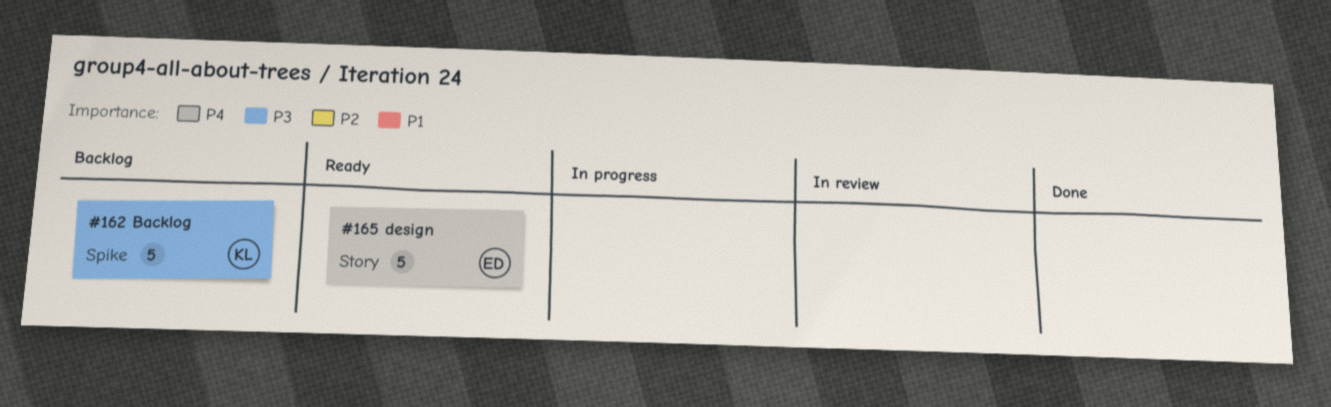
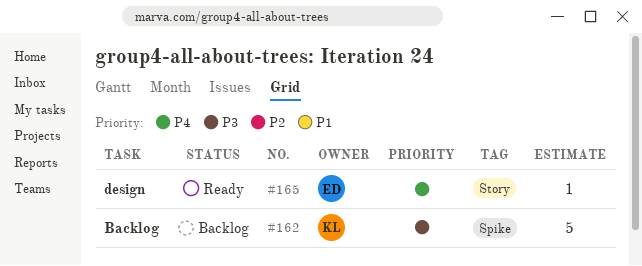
#165, estimate: 5 -> 1

